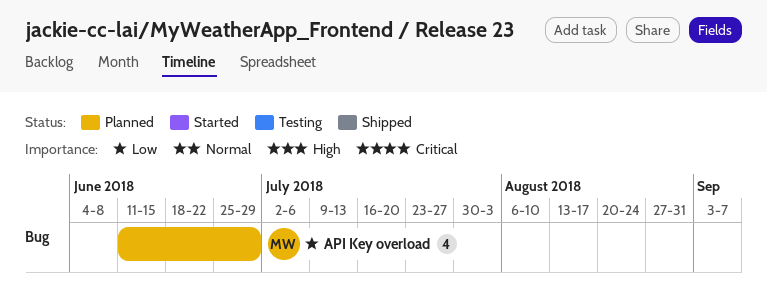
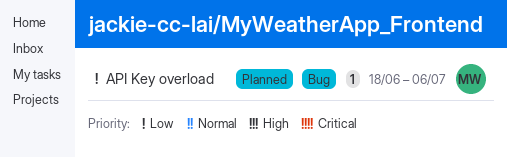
API Key overload, estimate: 4 -> 1
API Key overload, start: Jun 11 -> Jun 18
API Key overload, due: Jun 29 -> Jul 6

